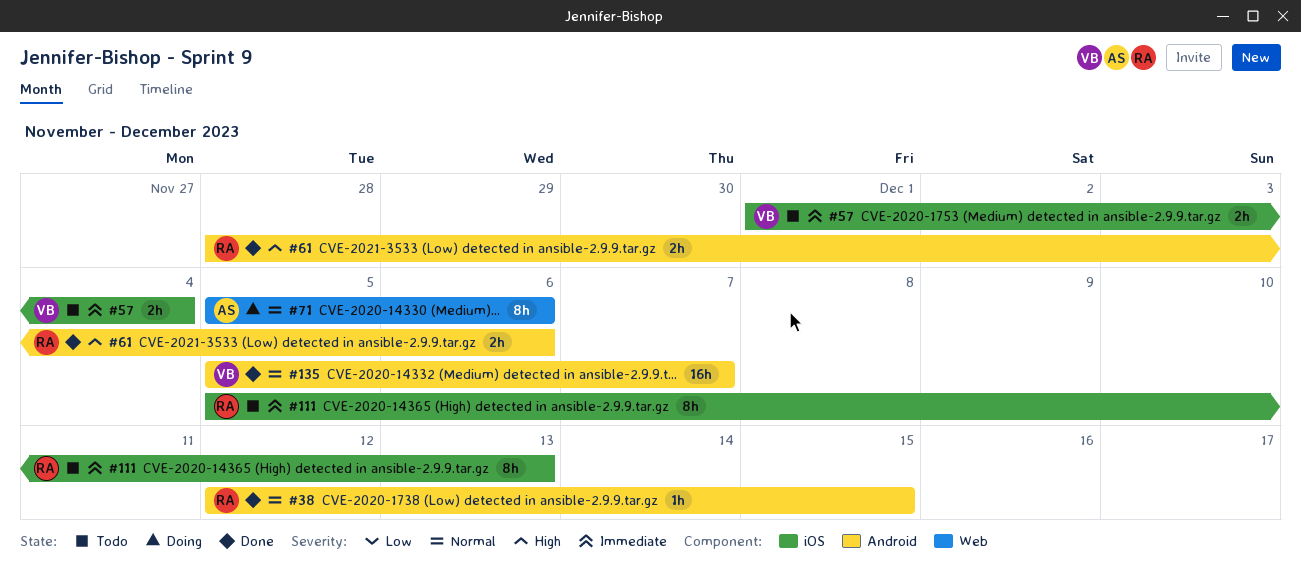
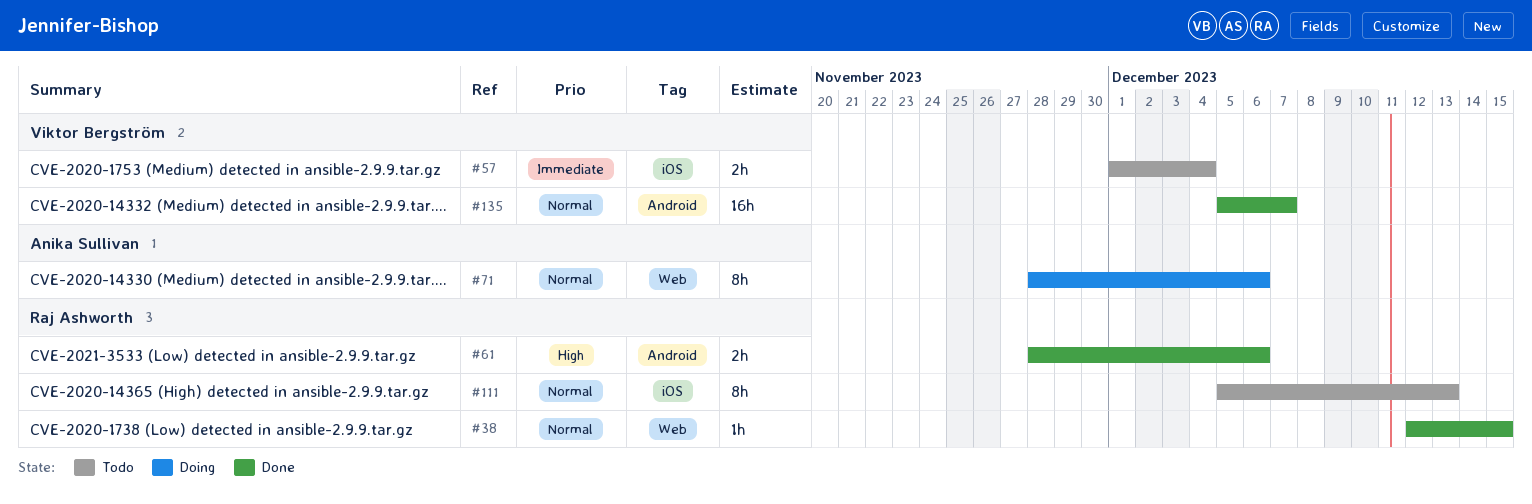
#38, label: Android -> Web
#71, start: Dec 5 -> Nov 28
#111, priority: Immediate -> Normal

